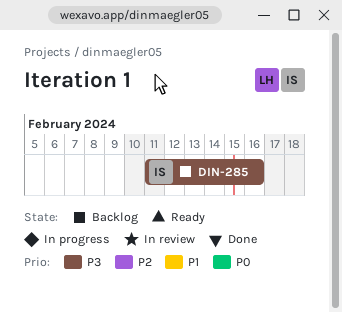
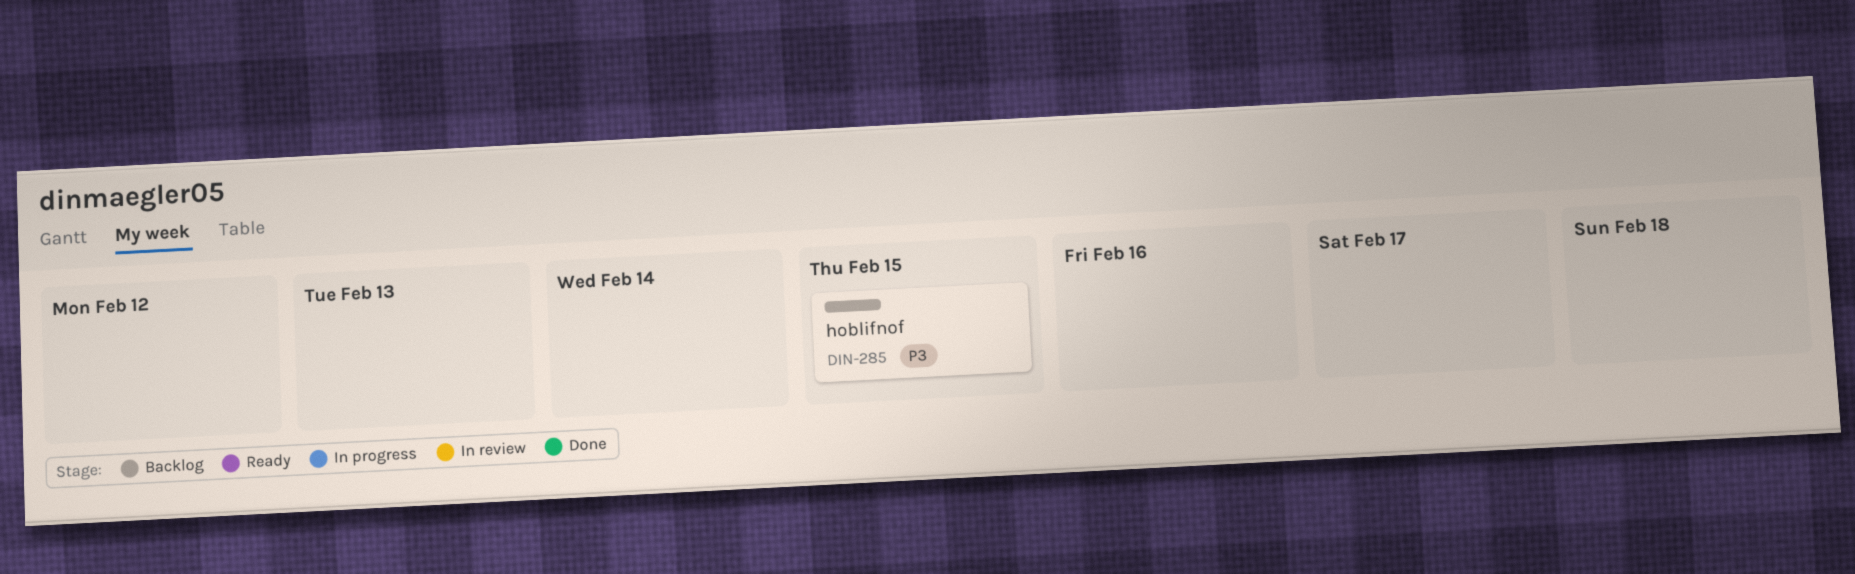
DIN-285, due: Feb 16 -> Feb 15

